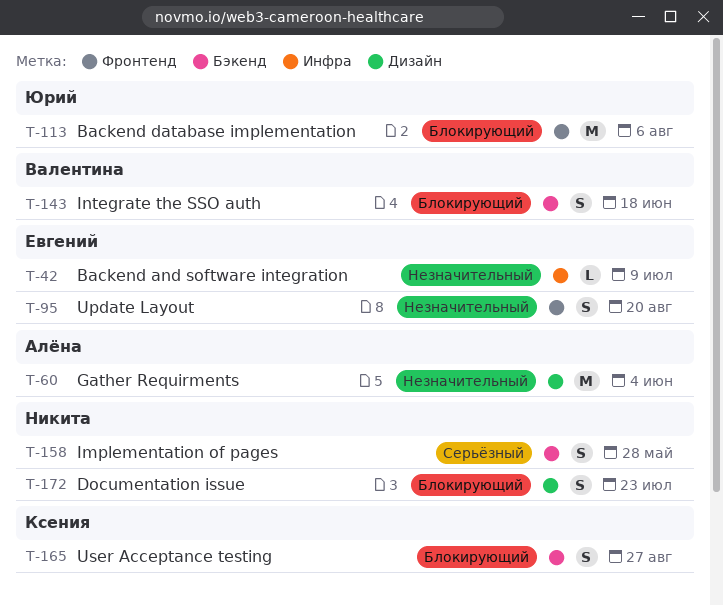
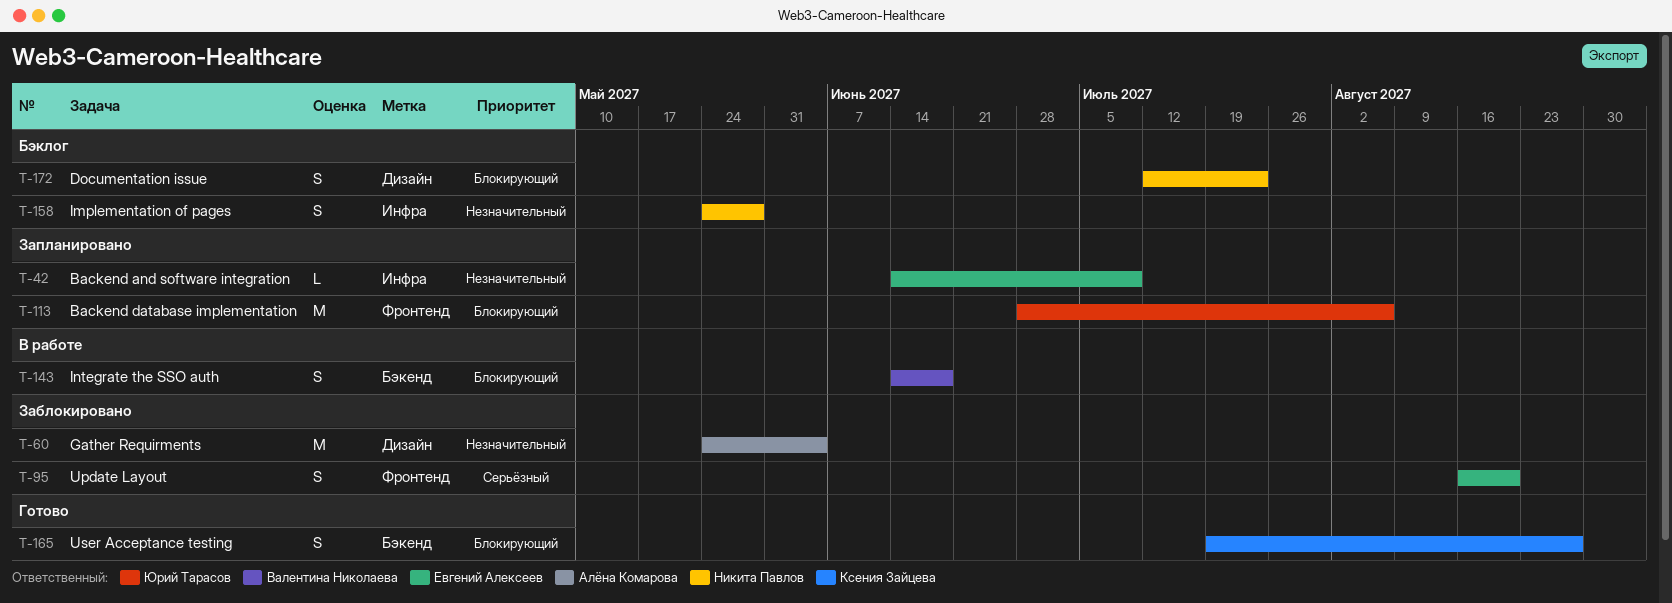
T-95, priority: Незначительный -> Серьёзный
T-158, priority: Серьёзный -> Незначительный
T-158, label: Бэкенд -> Инфра

